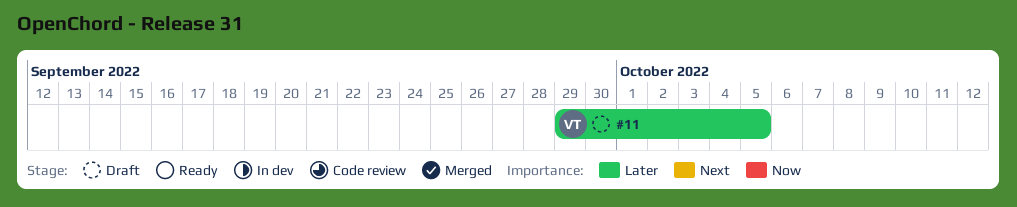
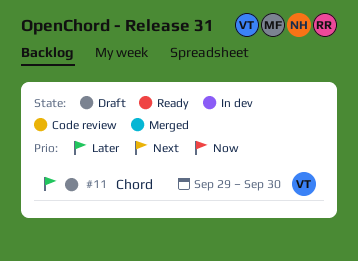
#11, due: Oct 5 -> Sep 30

